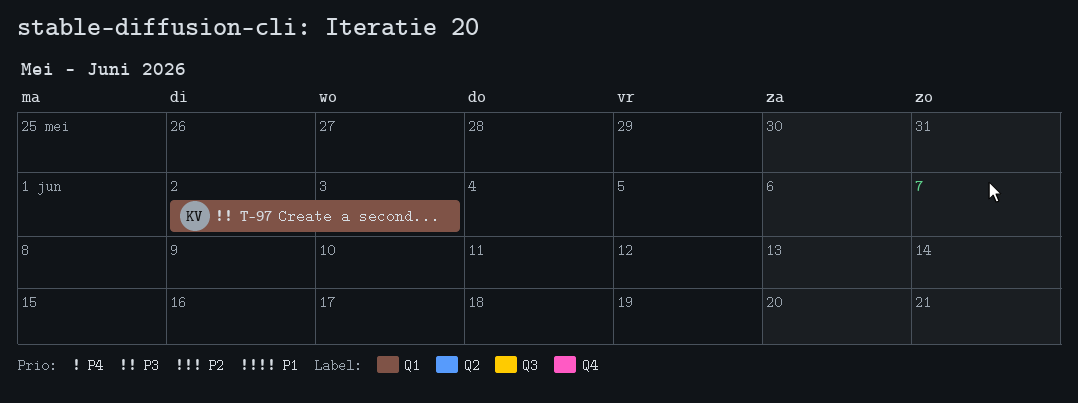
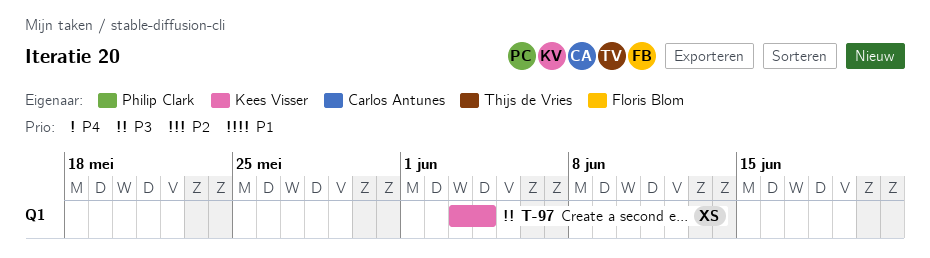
T-97, start: Jun 2 -> Jun 3
T-97, due: Jun 3 -> Jun 4

